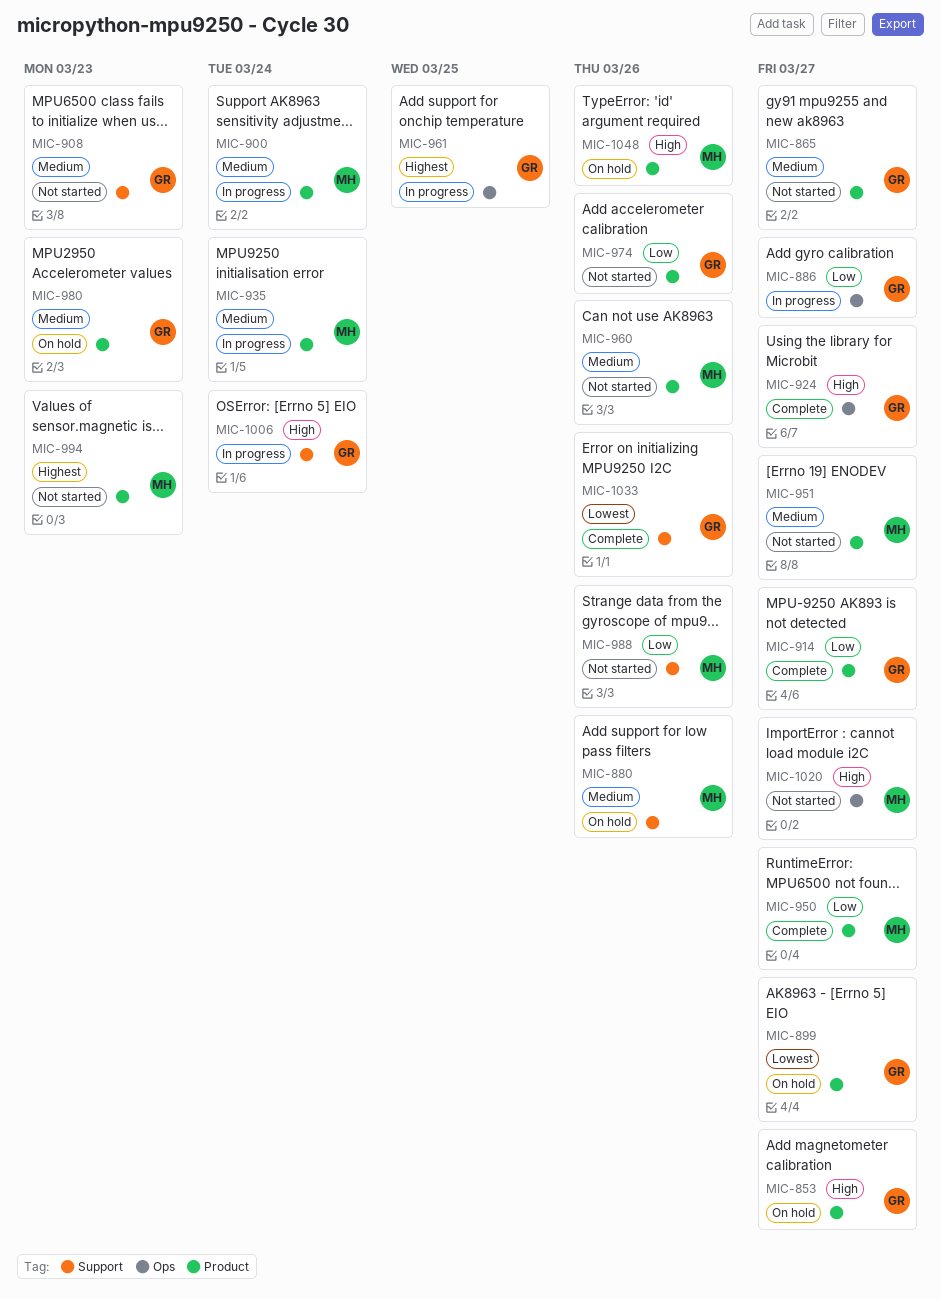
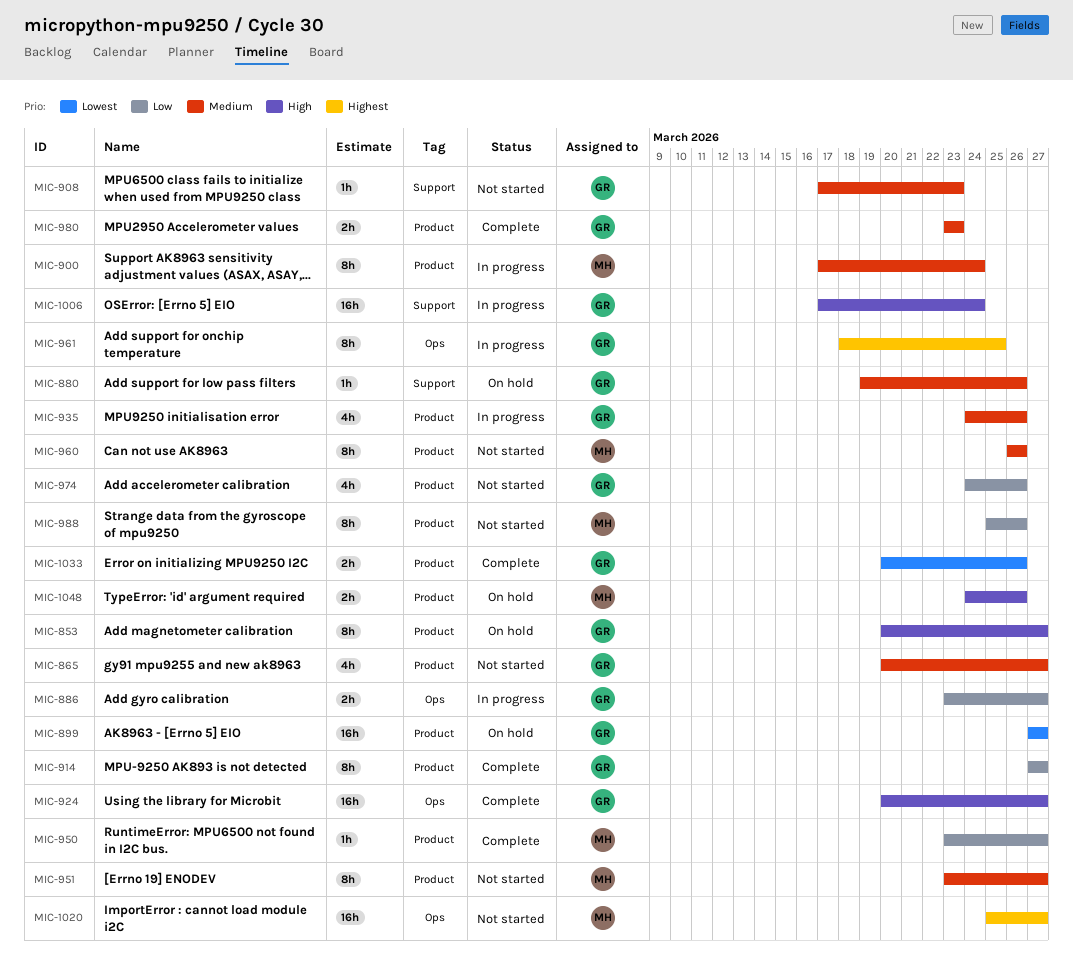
MIC-880, owner: MH -> GR
MIC-935, owner: MH -> GR
MIC-935, due: Mar 24 -> Mar 26
MIC-980, status: On hold -> Complete
MIC-988, label: Support -> Product
MIC-994: present -> none
MIC-1020, priority: High -> Highest
MIC-1033, label: Support -> Product

